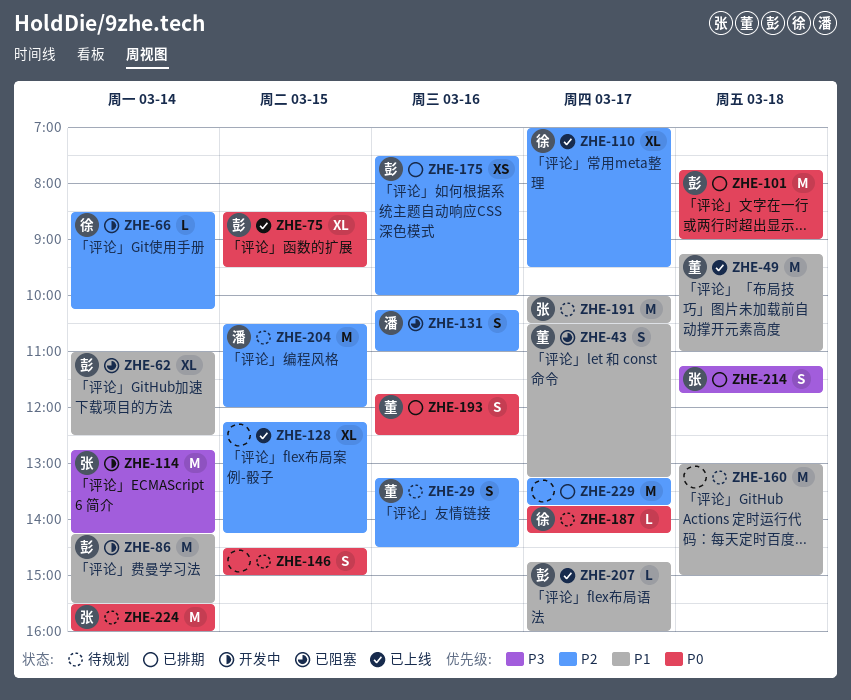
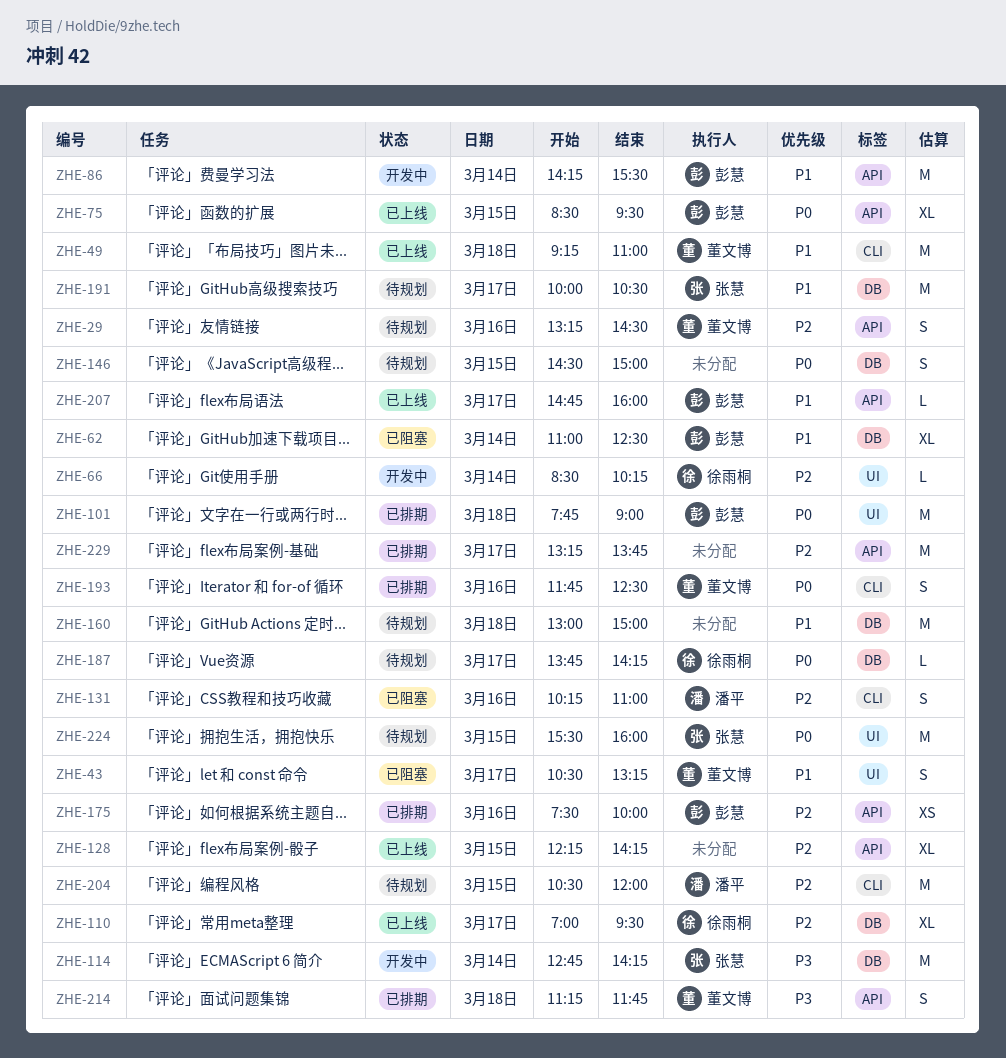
ZHE-214, owner: 张慧 -> 董文博
ZHE-224, day: Mar 14 -> Mar 15

